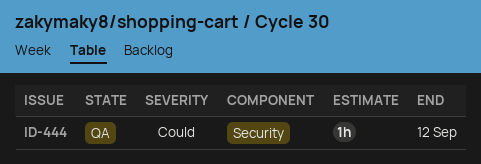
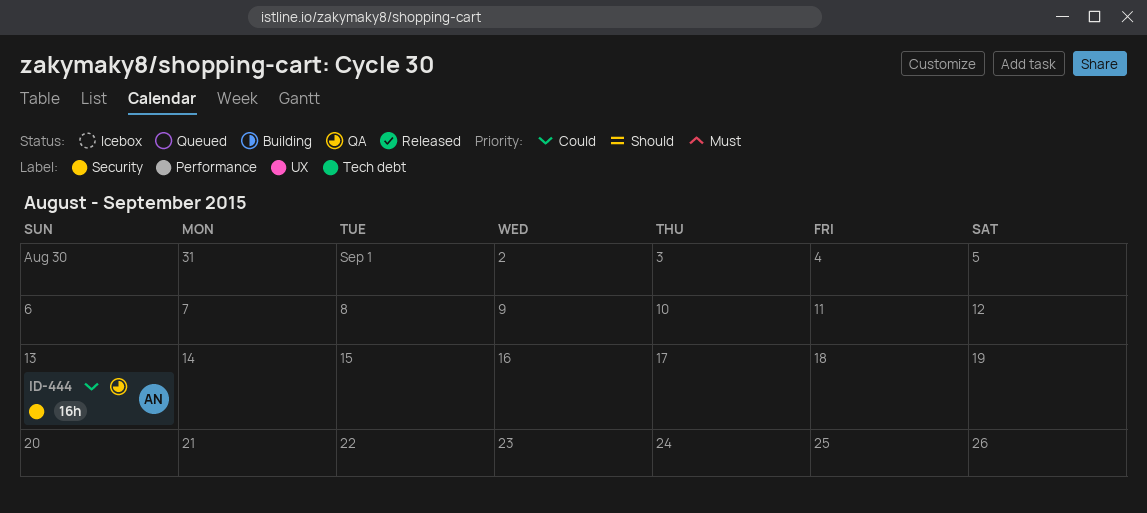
ID-444, estimate: 1h -> 16h
ID-444, due: Sep 12 -> Sep 13

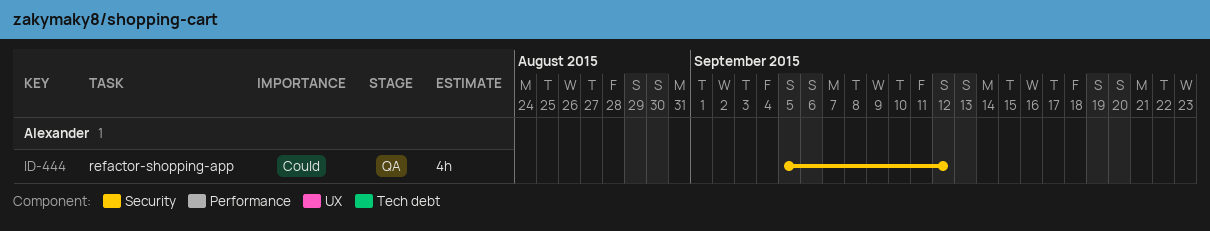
ID-444, estimate: 16h -> 4h
ID-444, due: Sep 13 -> Sep 12

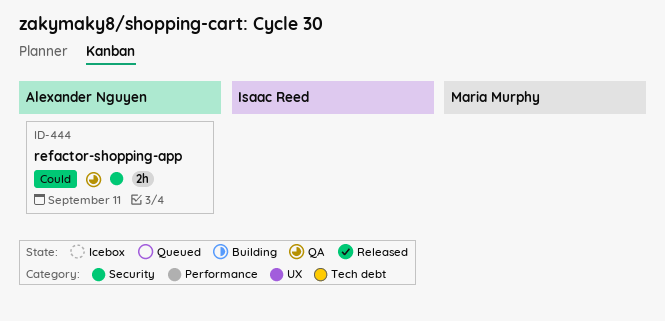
ID-444, estimate: 4h -> 2h
ID-444, due: Sep 12 -> Sep 11

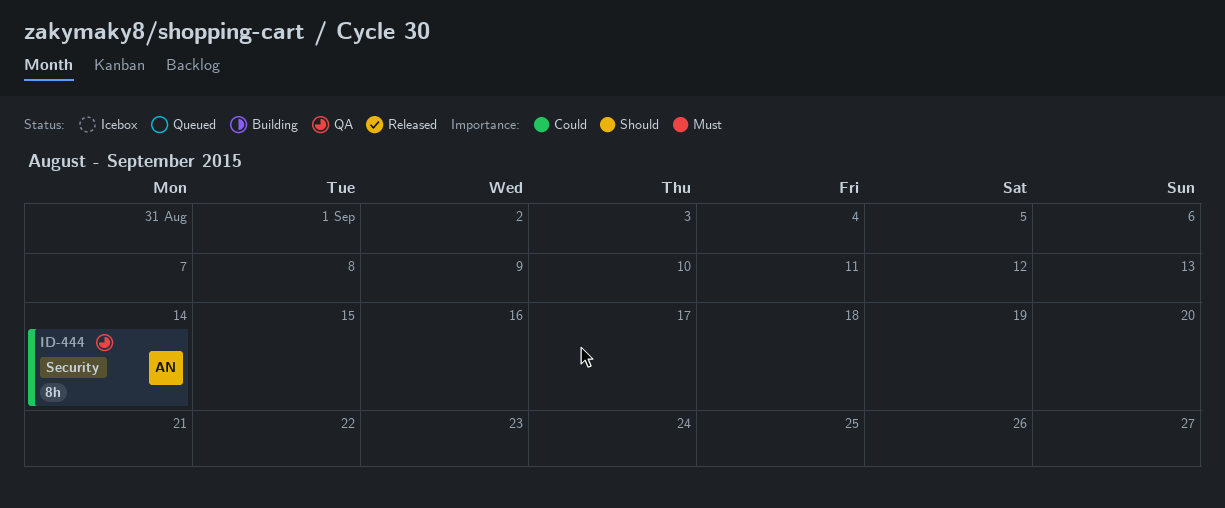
ID-444, estimate: 2h -> 8h
ID-444, due: Sep 11 -> Sep 14

